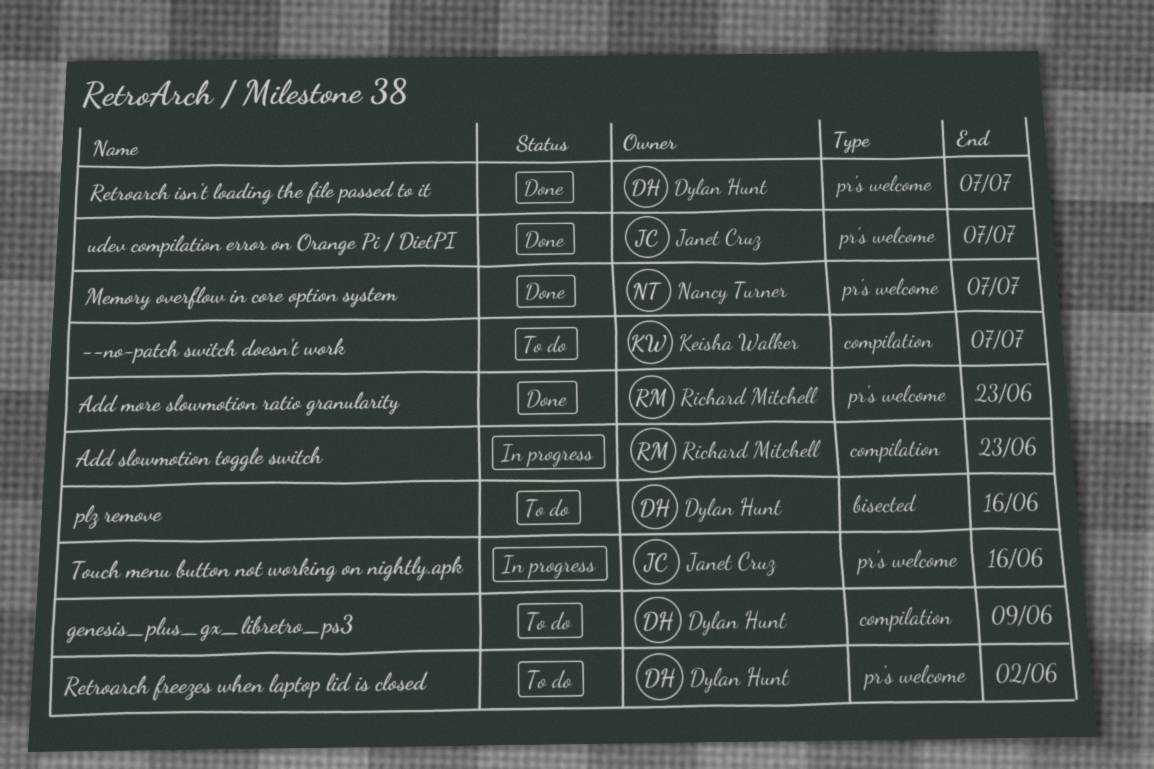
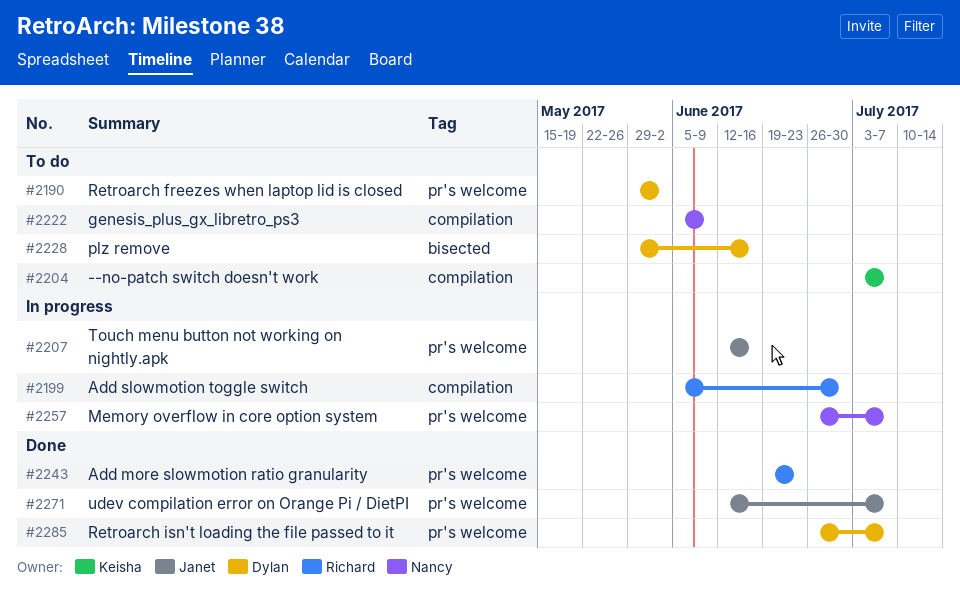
Add slowmotion toggle switch, due: Jun 23 -> Jun 30
genesis_plus_gx_libretro_ps3, owner: Dylan Hunt -> Nancy Turner
Memory overflow in core option system, status: Done -> In progress

